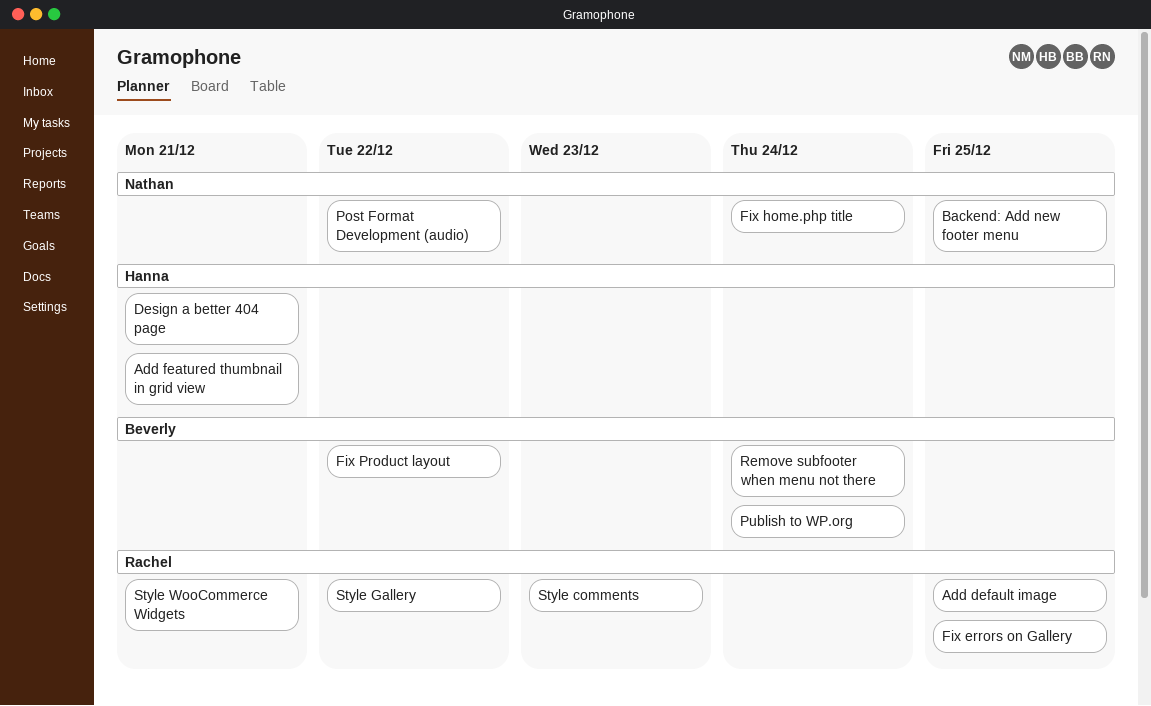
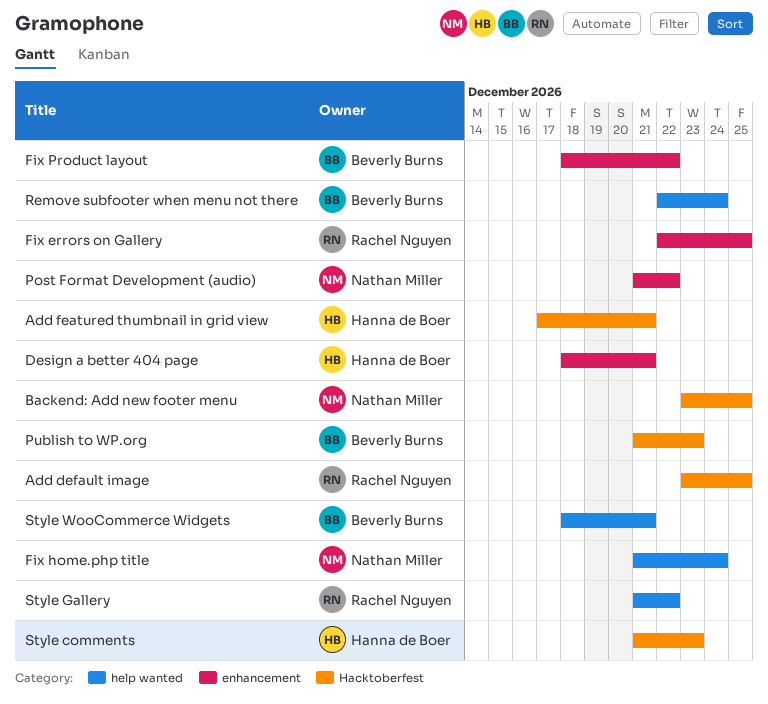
Publish to WP.org, due: Dec 24 -> Dec 23
Style comments, owner: Rachel Nguyen -> Hanna de Boer
Style WooCommerce Widgets, owner: Rachel Nguyen -> Beverly Burns

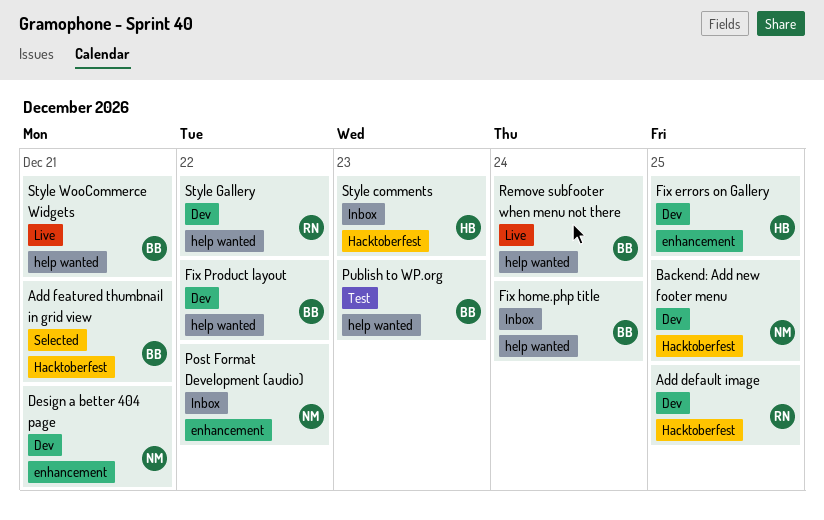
Add featured thumbnail in grid view, owner: Hanna de Boer -> Beverly Burns
Design a better 404 page, owner: Hanna de Boer -> Nathan Miller
Fix errors on Gallery, owner: Rachel Nguyen -> Hanna de Boer
Fix home.php title, owner: Nathan Miller -> Beverly Burns
Fix Product layout, label: enhancement -> help wanted
Publish to WP.org, label: Hacktoberfest -> help wanted

